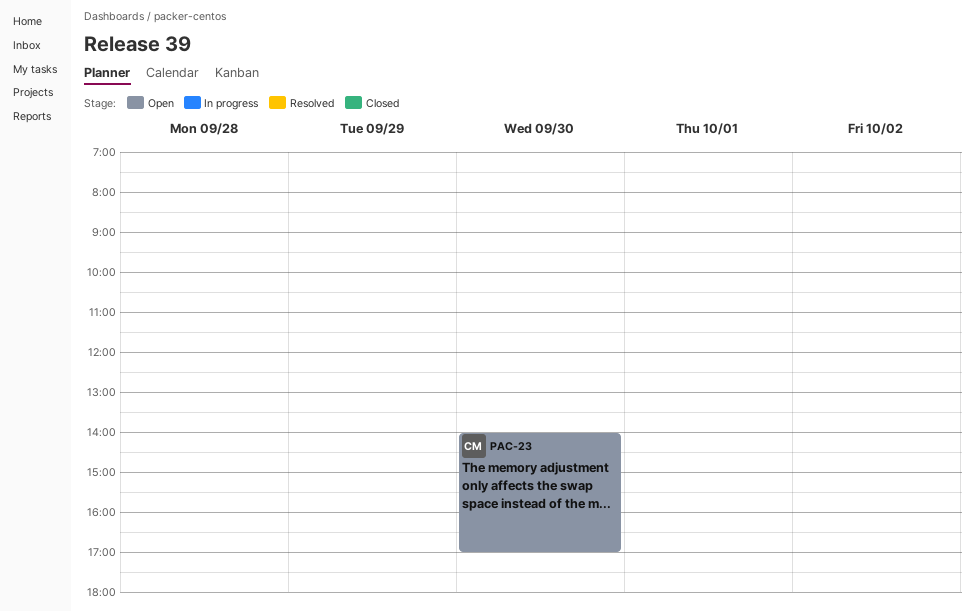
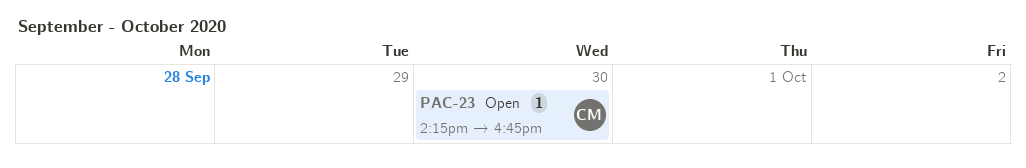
PAC-23, begins: 14:00 -> 14:15
PAC-23, ends: 17:00 -> 16:45

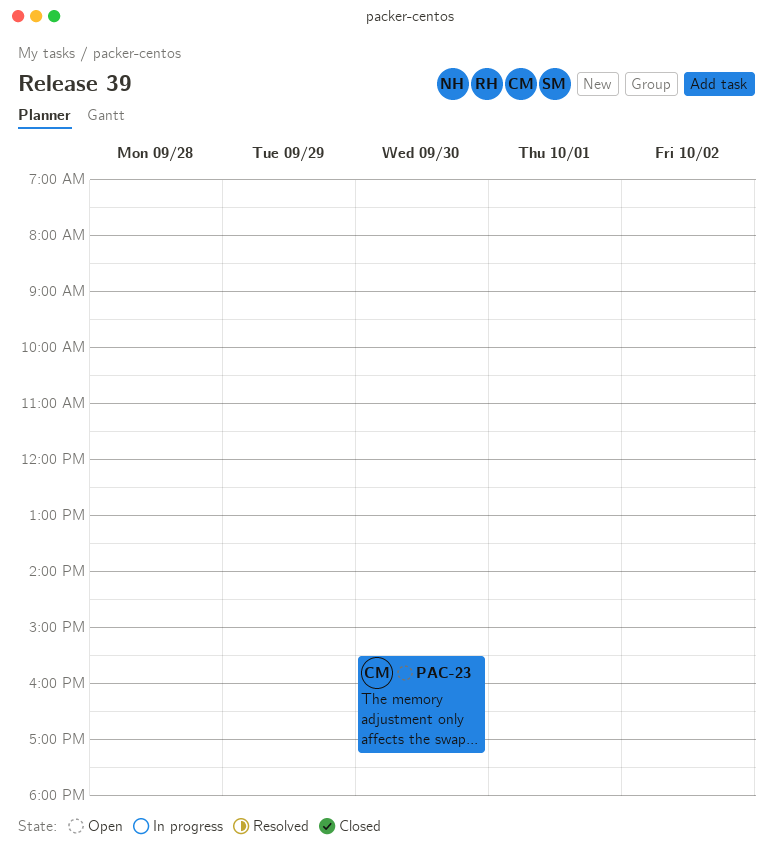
PAC-23, begins: 14:15 -> 15:30
PAC-23, ends: 16:45 -> 17:15

